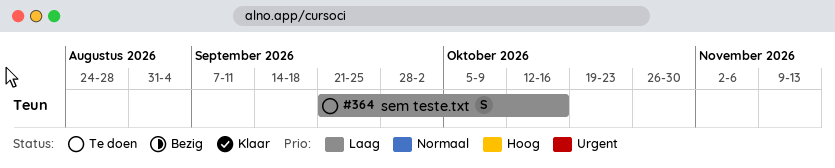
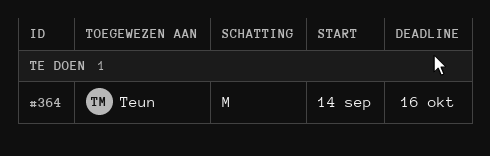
#364, estimate: S -> M
#364, start: Sep 21 -> Sep 14

